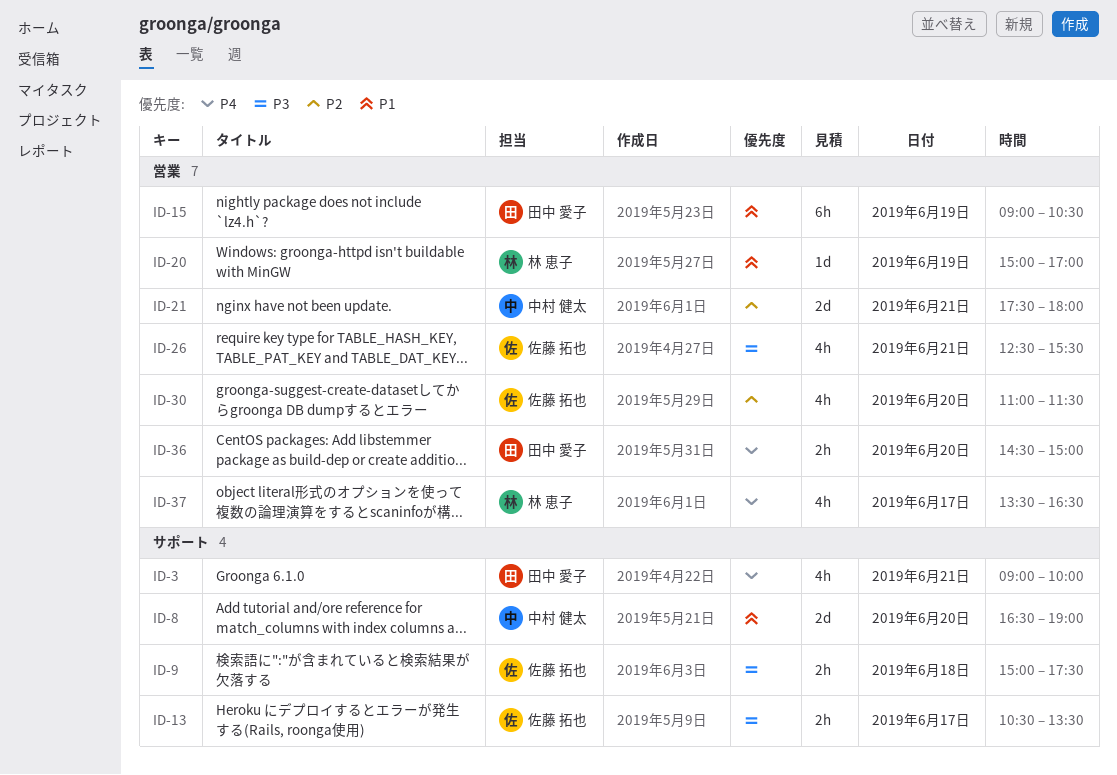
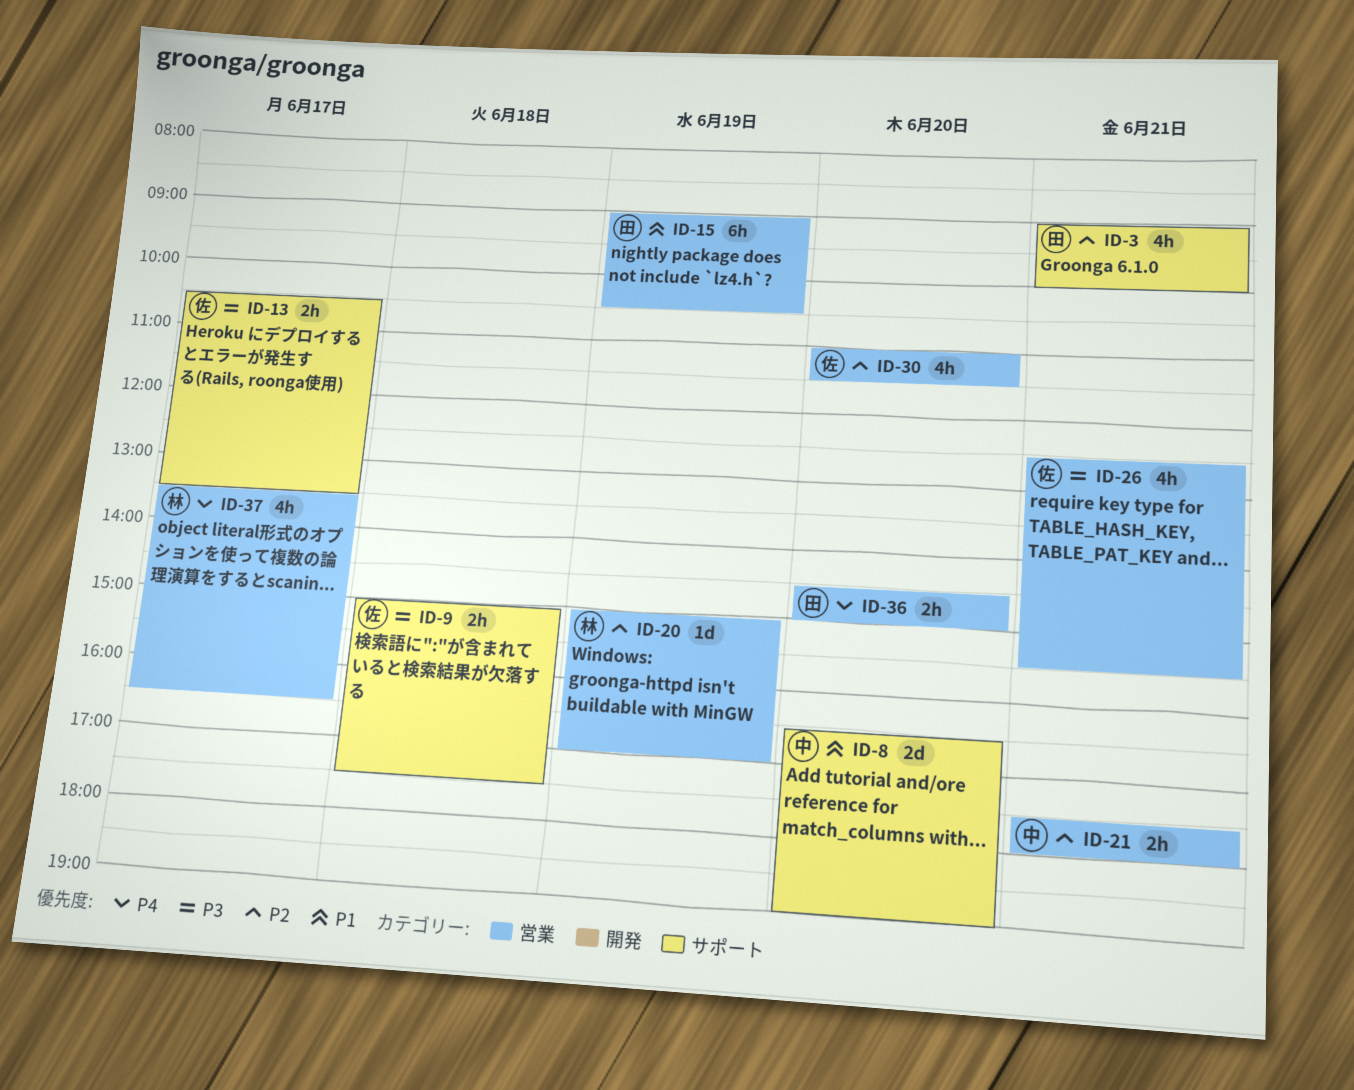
ID-3, priority: P4 -> P2
ID-20, priority: P1 -> P2
ID-21, estimate: 2d -> 2h

